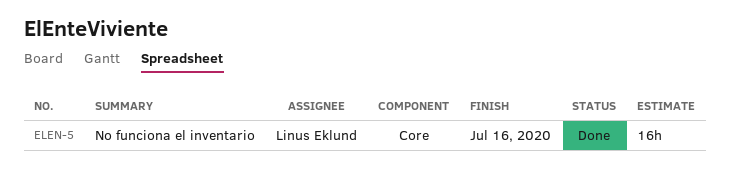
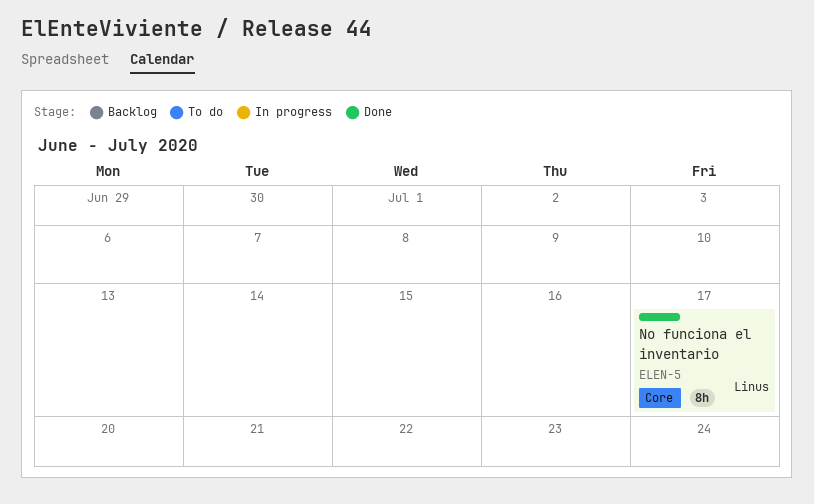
ELEN-5, estimate: 16h -> 8h
ELEN-5, due: Jul 16 -> Jul 17

